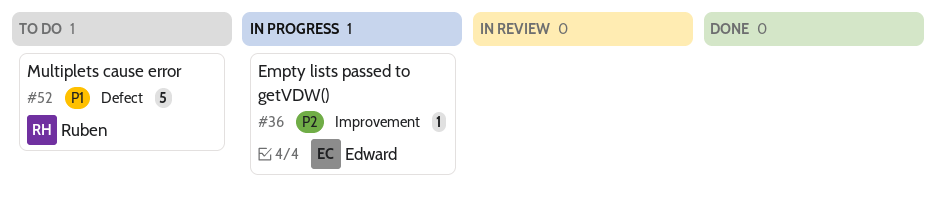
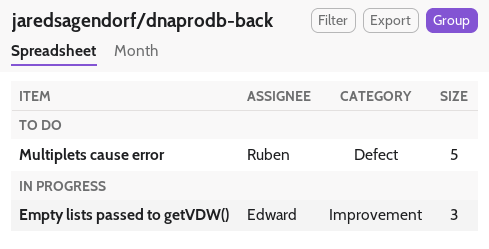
Empty lists passed to getVDW(), estimate: 1 -> 3

